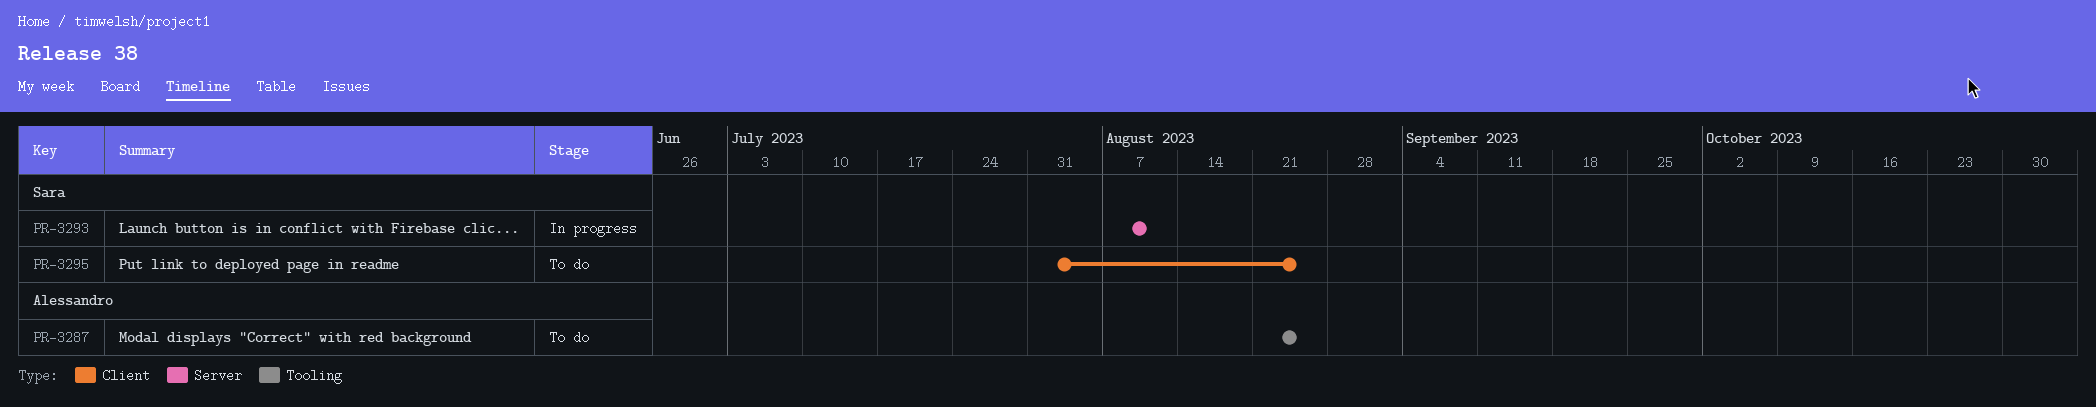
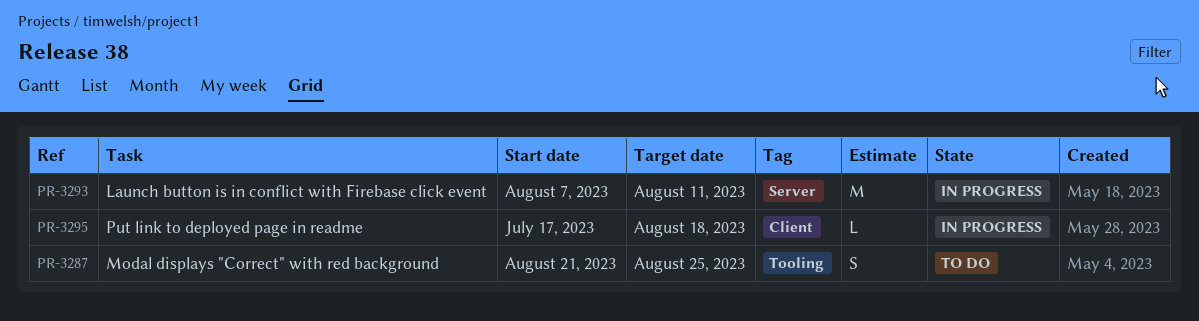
PR-3295, status: To do -> In progress
PR-3295, start: Jul 31 -> Jul 17
PR-3295, due: Aug 25 -> Aug 18

